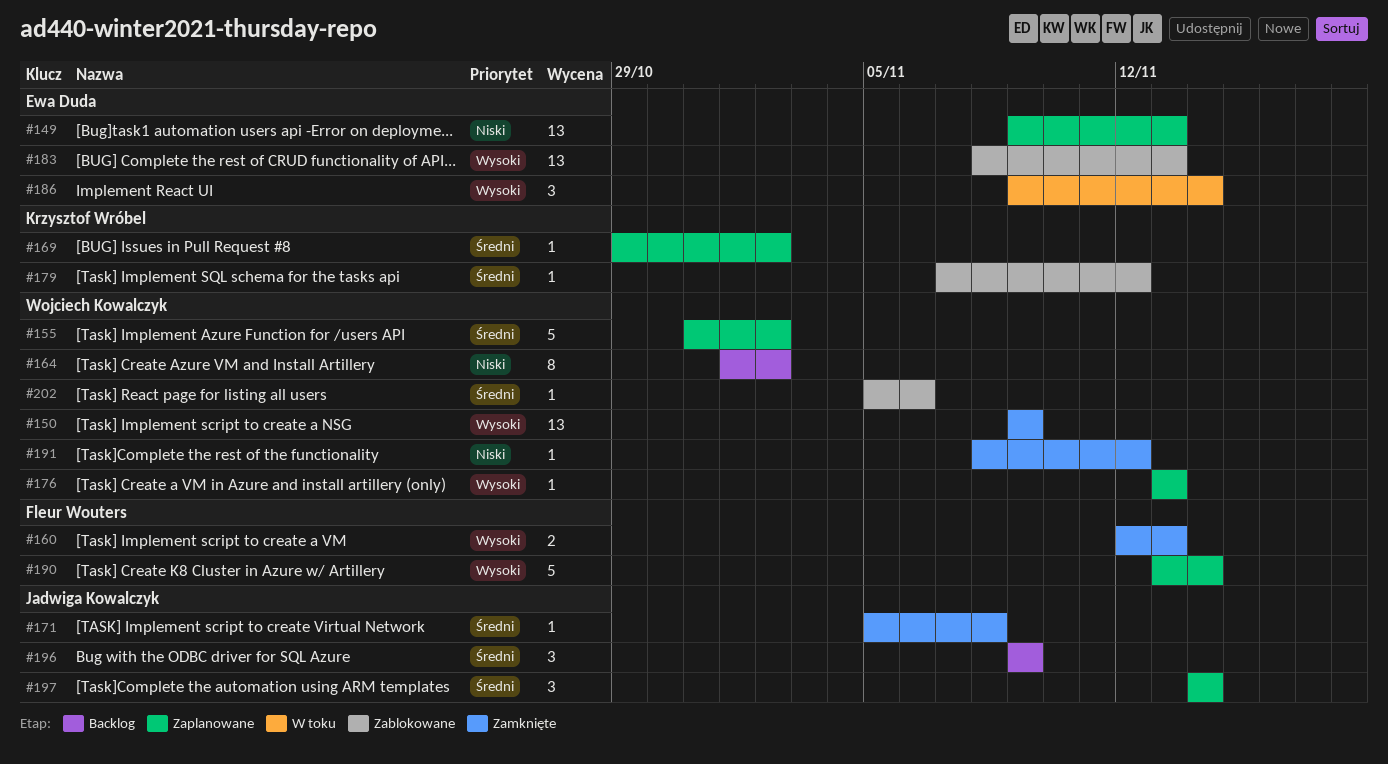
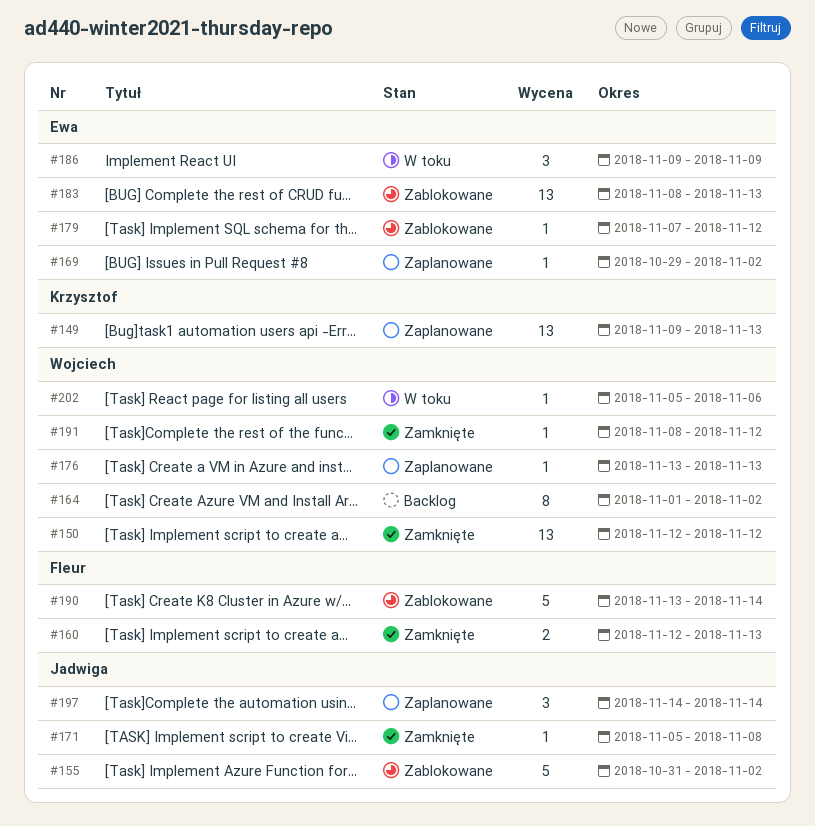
#149, owner: Ewa Duda -> Krzysztof Wróbel
#150, start: Nov 9 -> Nov 12
#150, due: Nov 9 -> Nov 12
#155, status: Zaplanowane -> Zablokowane
#155, owner: Wojciech Kowalczyk -> Jadwiga Kowalczyk
#169, owner: Krzysztof Wróbel -> Ewa Duda
#179, owner: Krzysztof Wróbel -> Ewa Duda
#186, due: Nov 14 -> Nov 9
#190, status: Zaplanowane -> Zablokowane
#196: present -> none
#202, status: Zablokowane -> W toku

